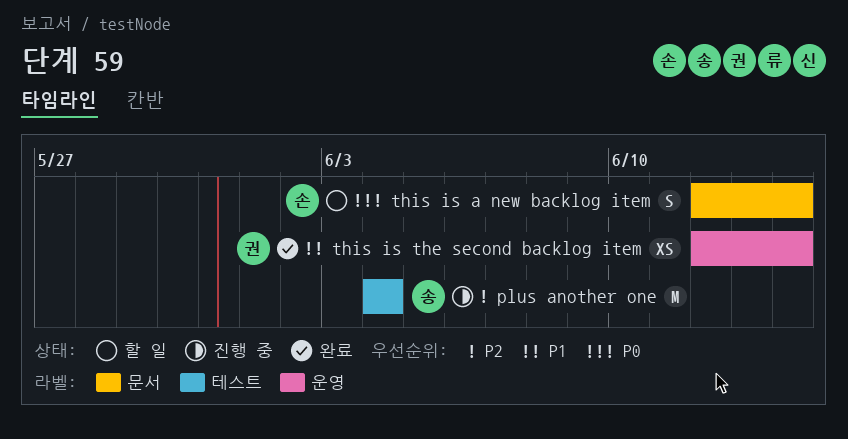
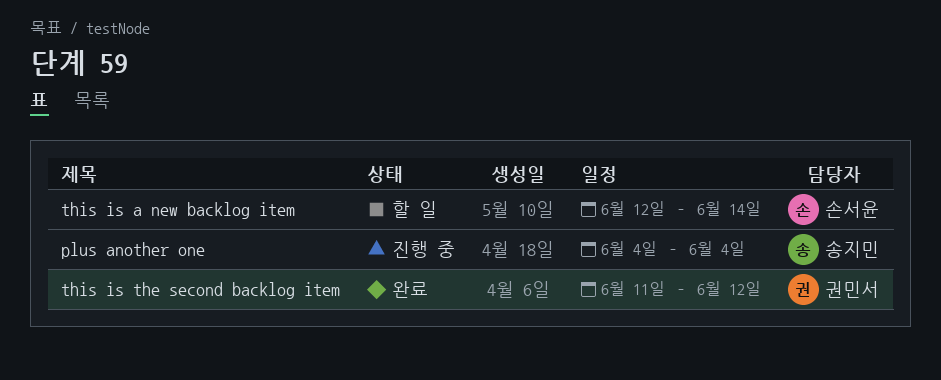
this is the second backlog item, start: Jun 12 -> Jun 11
this is the second backlog item, due: Jun 14 -> Jun 12

